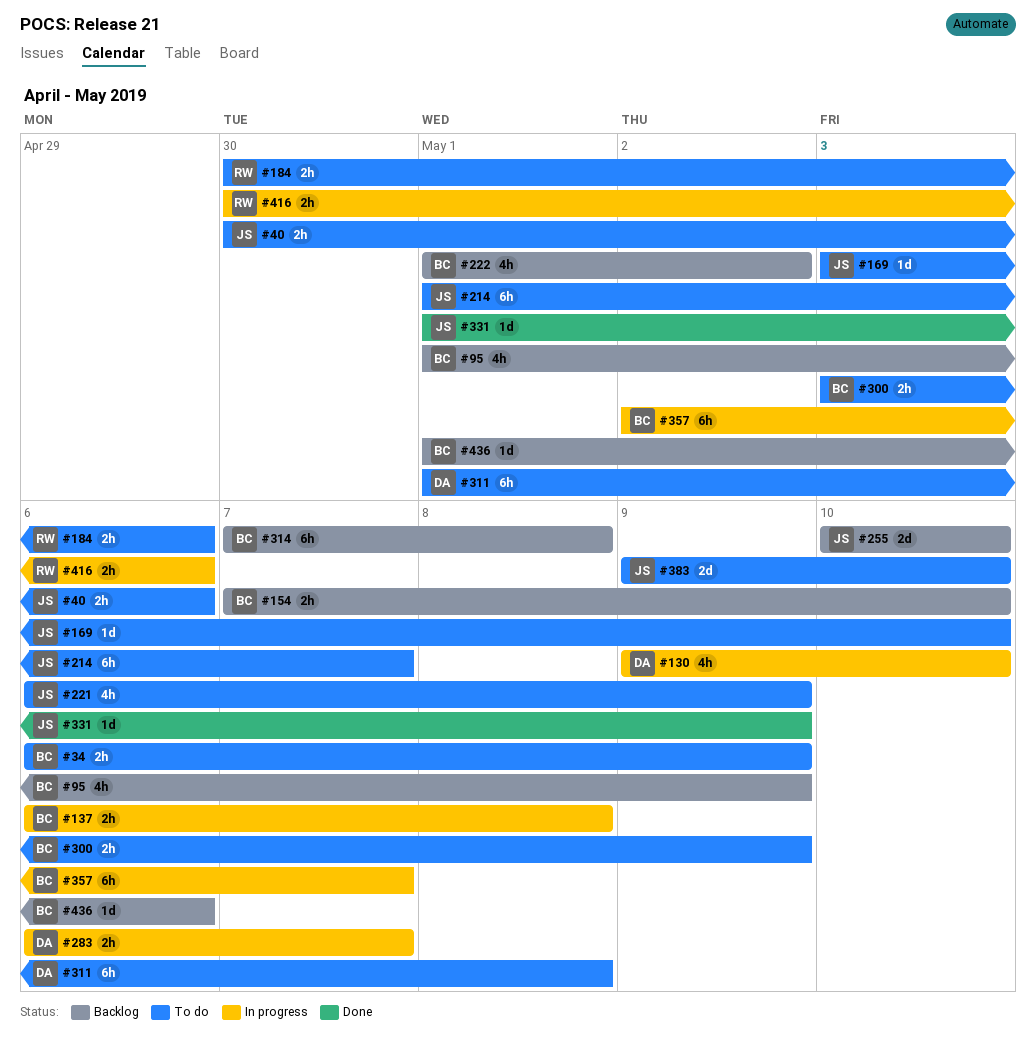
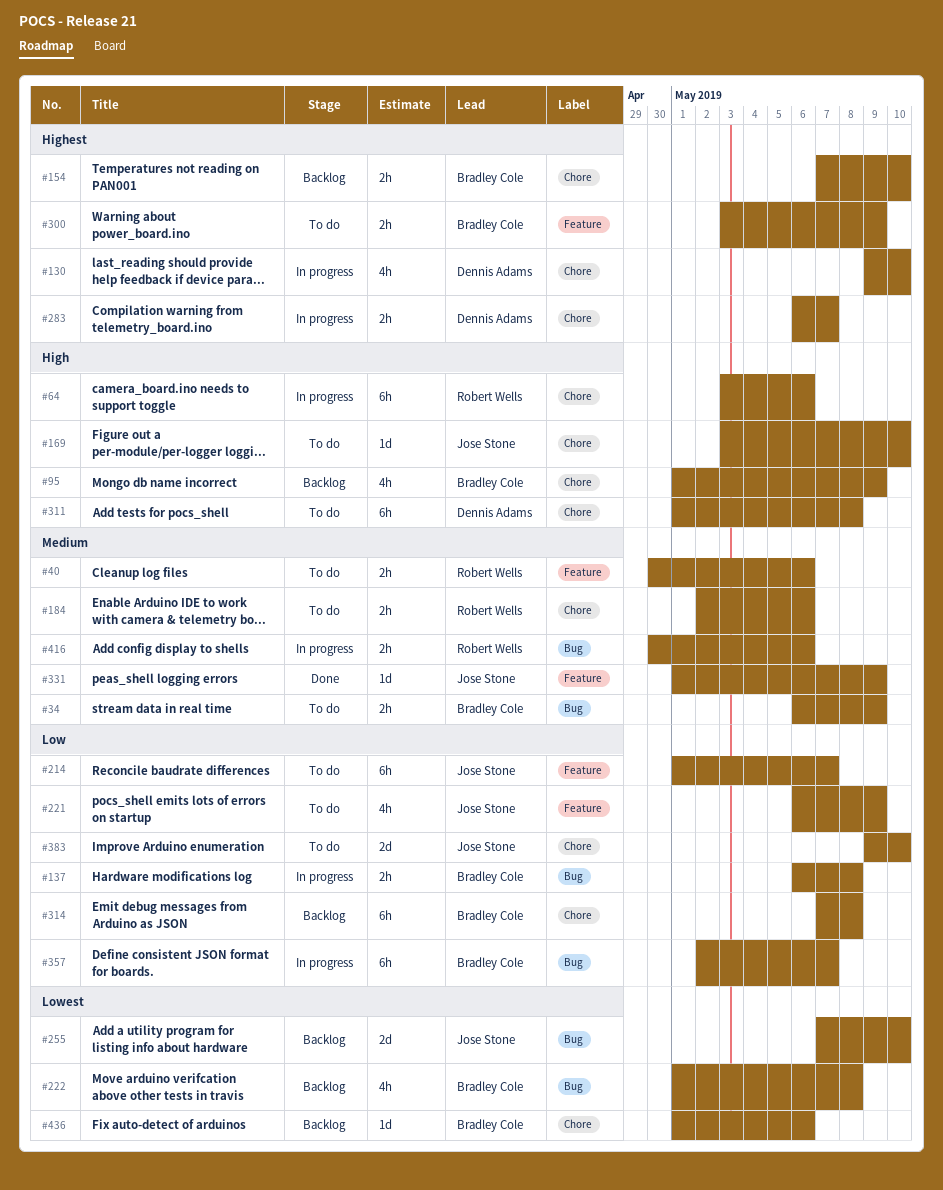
#40, owner: Jose Stone -> Robert Wells
#64: none -> present
#184, start: Apr 30 -> May 2
#222, due: May 2 -> May 8
#255, start: May 10 -> May 7

